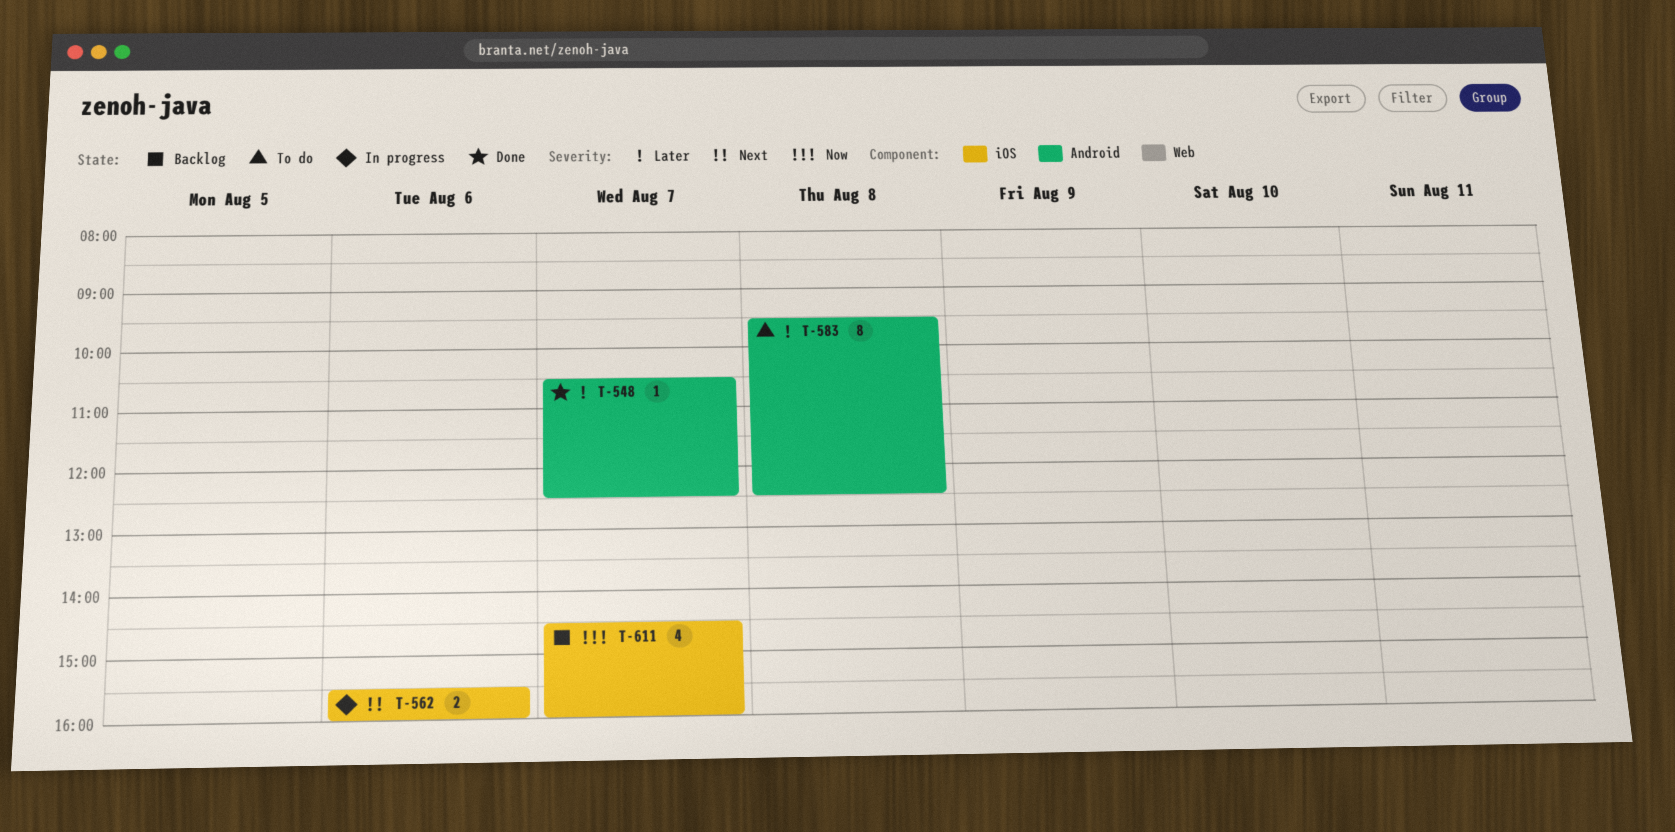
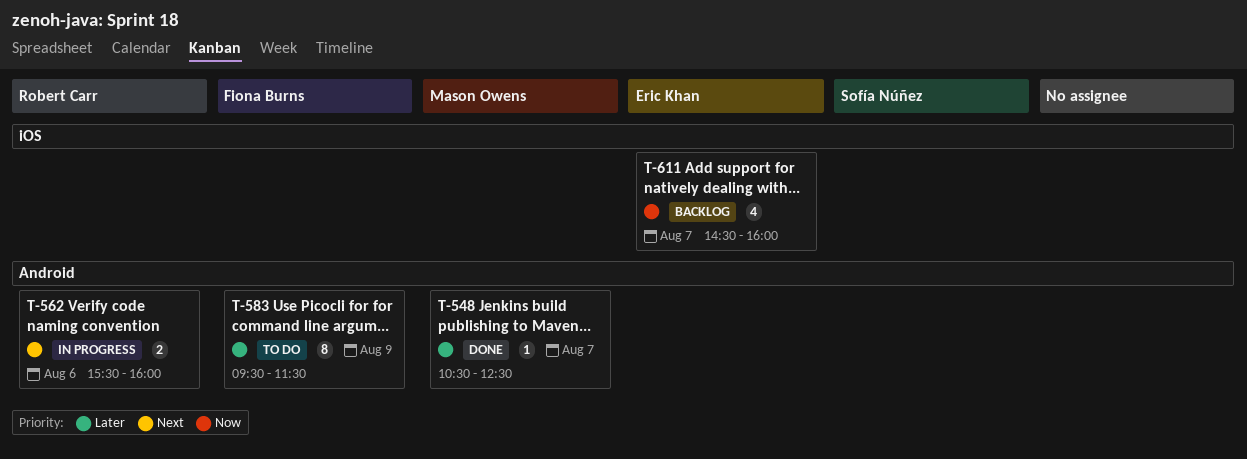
T-562, label: iOS -> Android
T-583, day: Aug 8 -> Aug 9
T-583, ends: 12:30 -> 11:30

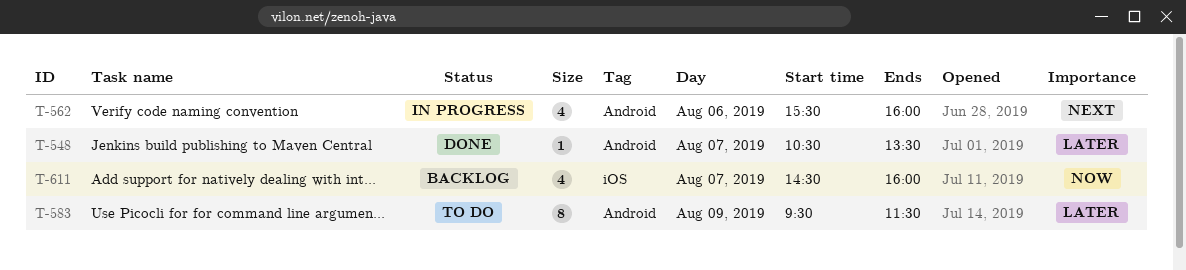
T-548, ends: 12:30 -> 13:30
T-562, estimate: 2 -> 4

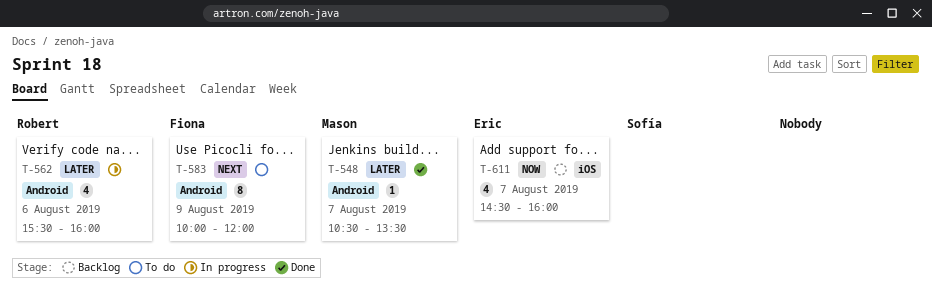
T-562, priority: Next -> Later
T-583, priority: Later -> Next
T-583, begins: 09:30 -> 10:00
T-583, ends: 11:30 -> 12:00

